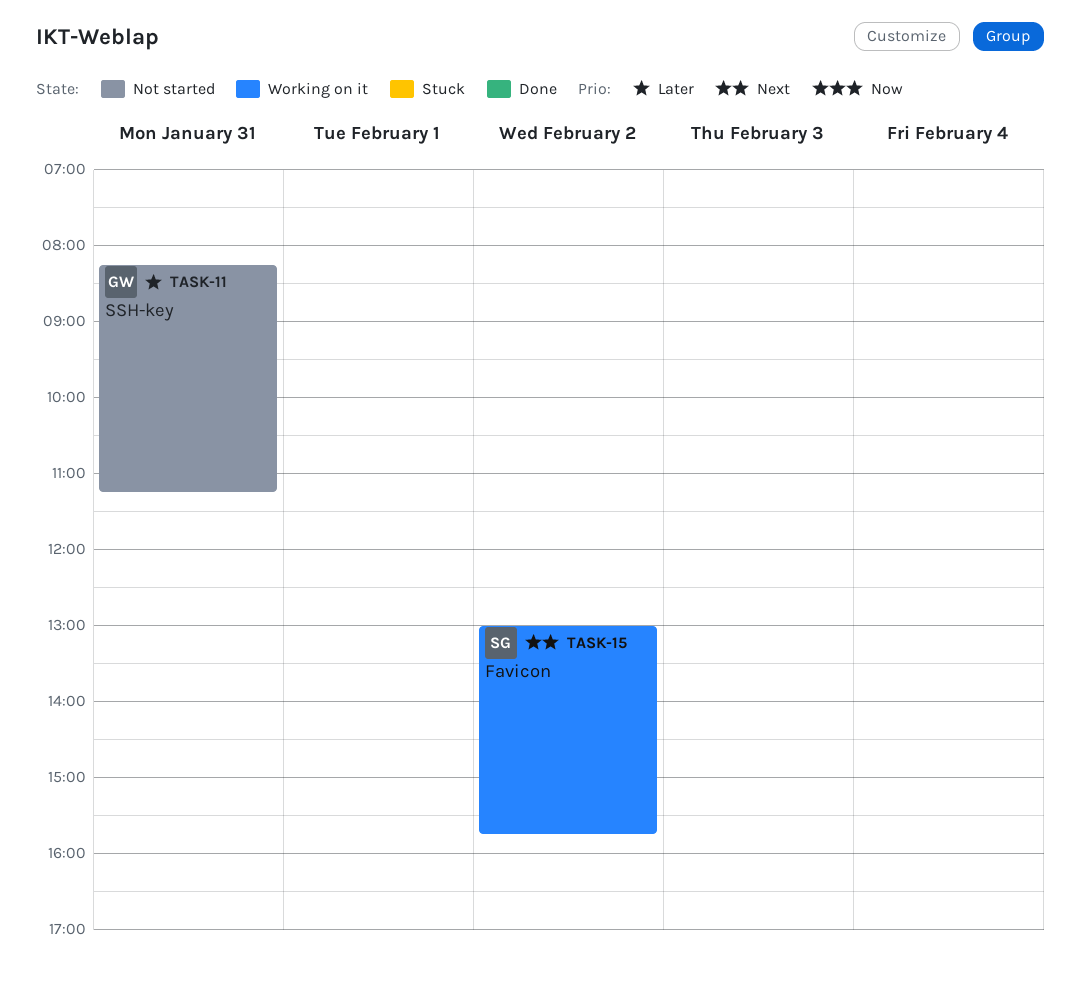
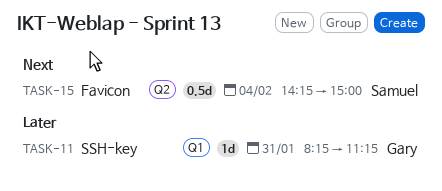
TASK-15, day: Feb 2 -> Feb 4
TASK-15, begins: 13:00 -> 14:15
TASK-15, ends: 15:45 -> 15:00

